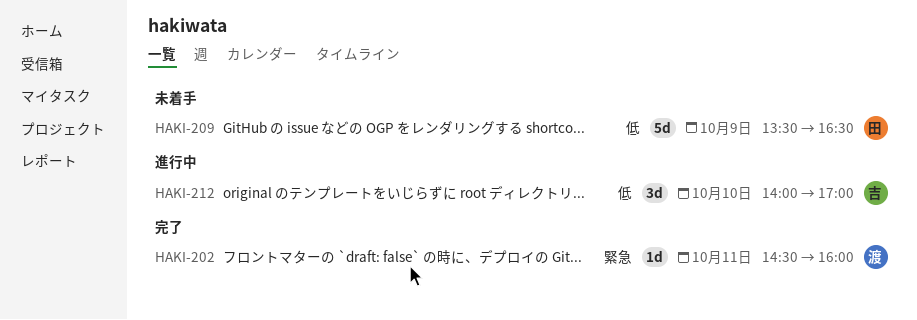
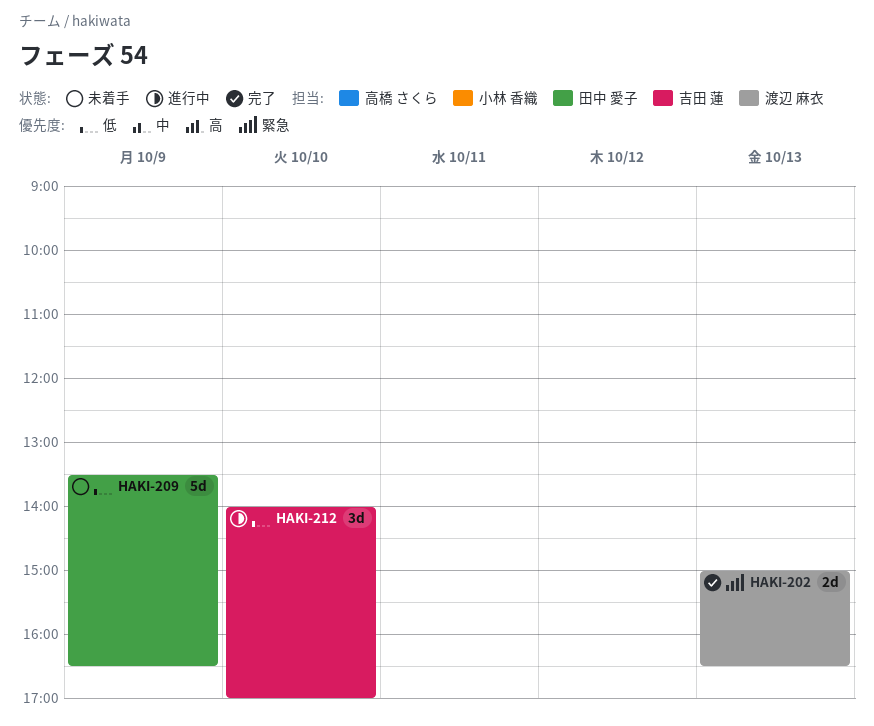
HAKI-202, estimate: 1d -> 2d
HAKI-202, day: Oct 11 -> Oct 13
HAKI-202, begins: 14:30 -> 15:00
HAKI-202, ends: 16:00 -> 16:30

